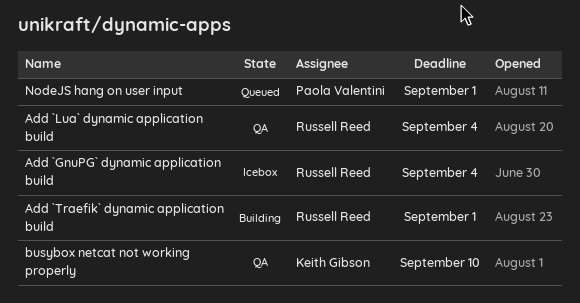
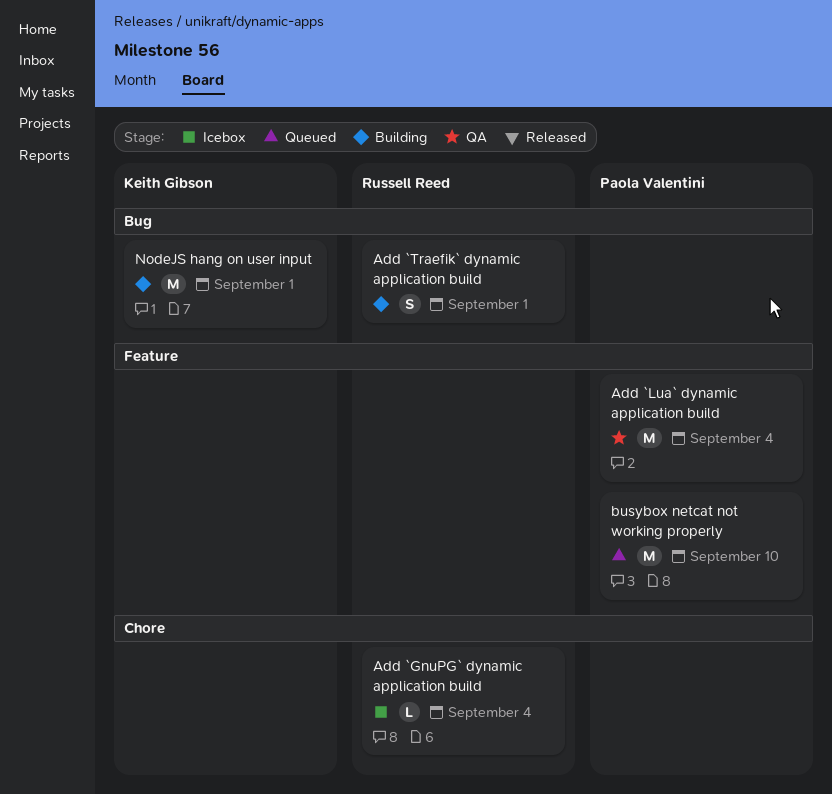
Add `Lua` dynamic application build, owner: Russell Reed -> Paola Valentini
busybox netcat not working properly, status: QA -> Queued
busybox netcat not working properly, owner: Keith Gibson -> Paola Valentini
NodeJS hang on user input, status: Queued -> Building
NodeJS hang on user input, owner: Paola Valentini -> Keith Gibson

